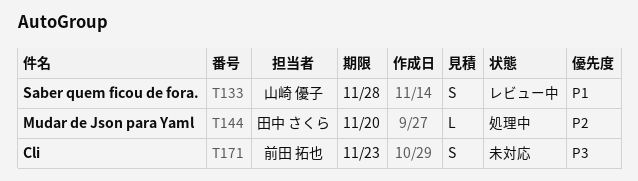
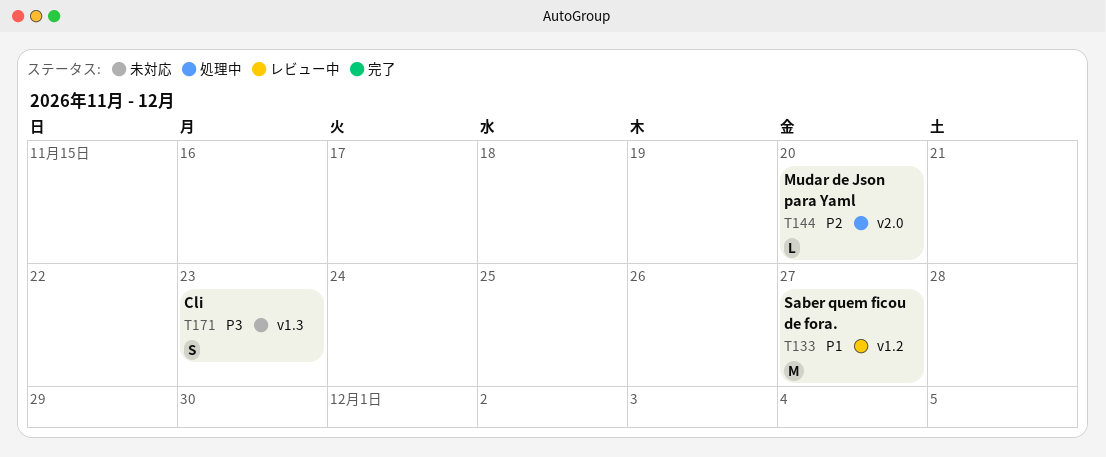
T133, estimate: S -> M
T133, due: Nov 28 -> Nov 27

